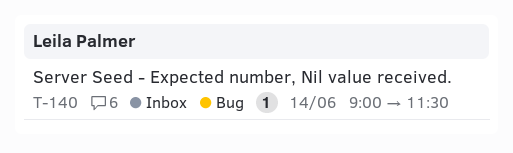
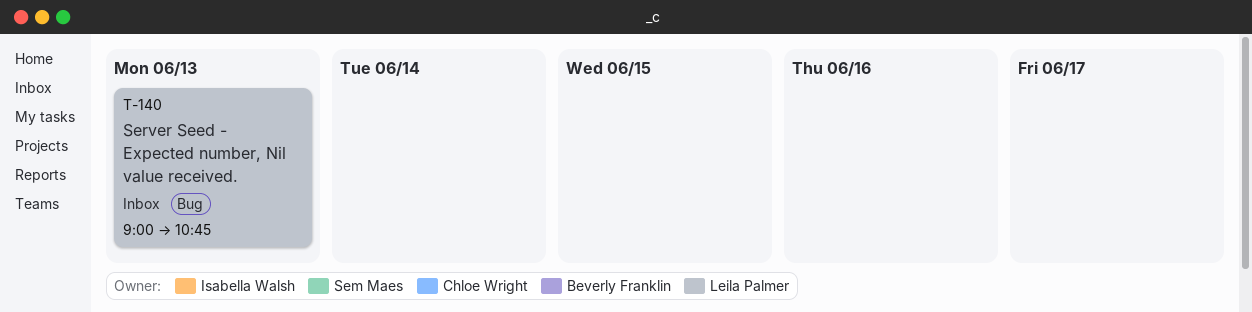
T-140, day: Jun 14 -> Jun 13
T-140, ends: 11:30 -> 10:45

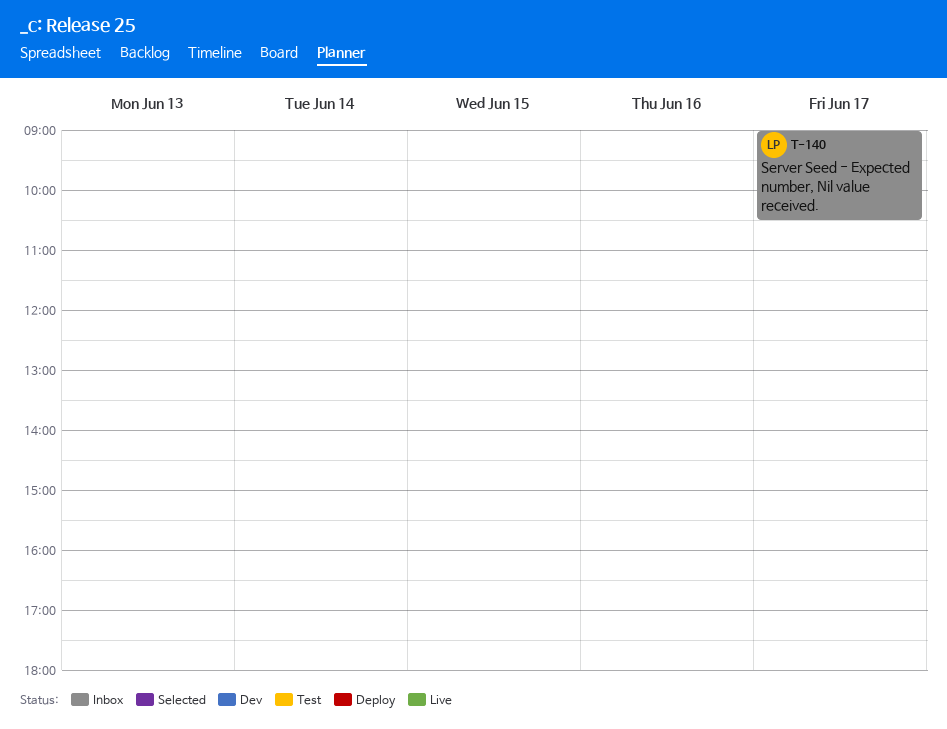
T-140, day: Jun 13 -> Jun 17
T-140, ends: 10:45 -> 10:30

